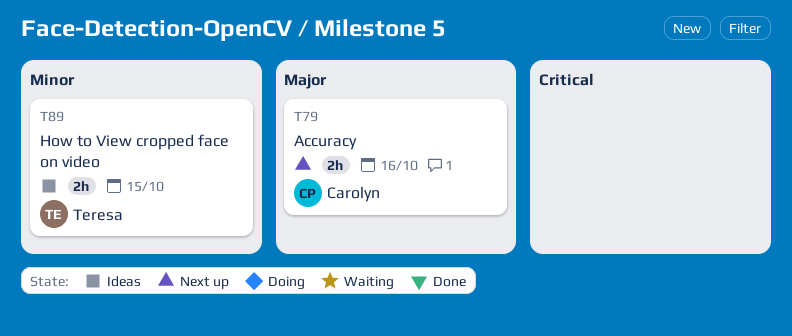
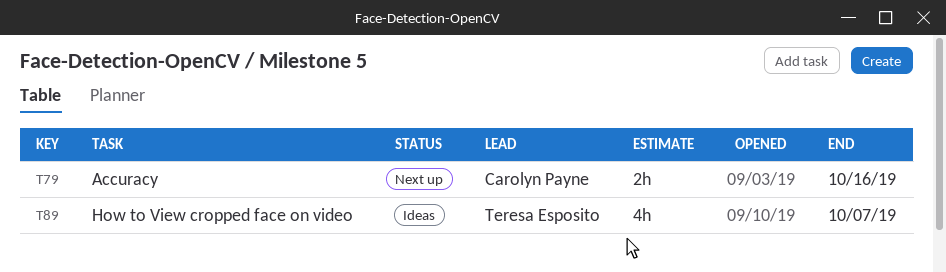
T89, estimate: 2h -> 4h
T89, due: Oct 15 -> Oct 7

